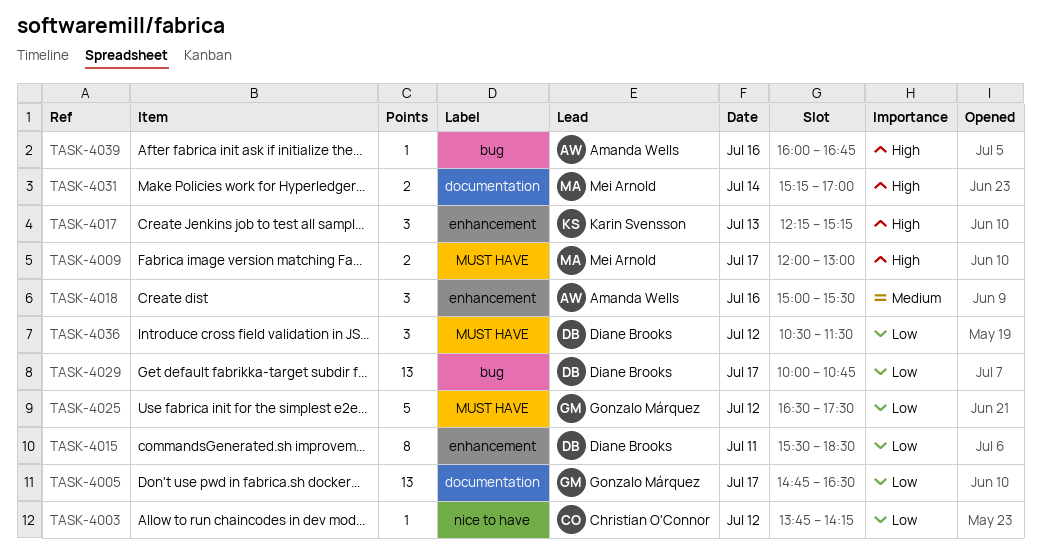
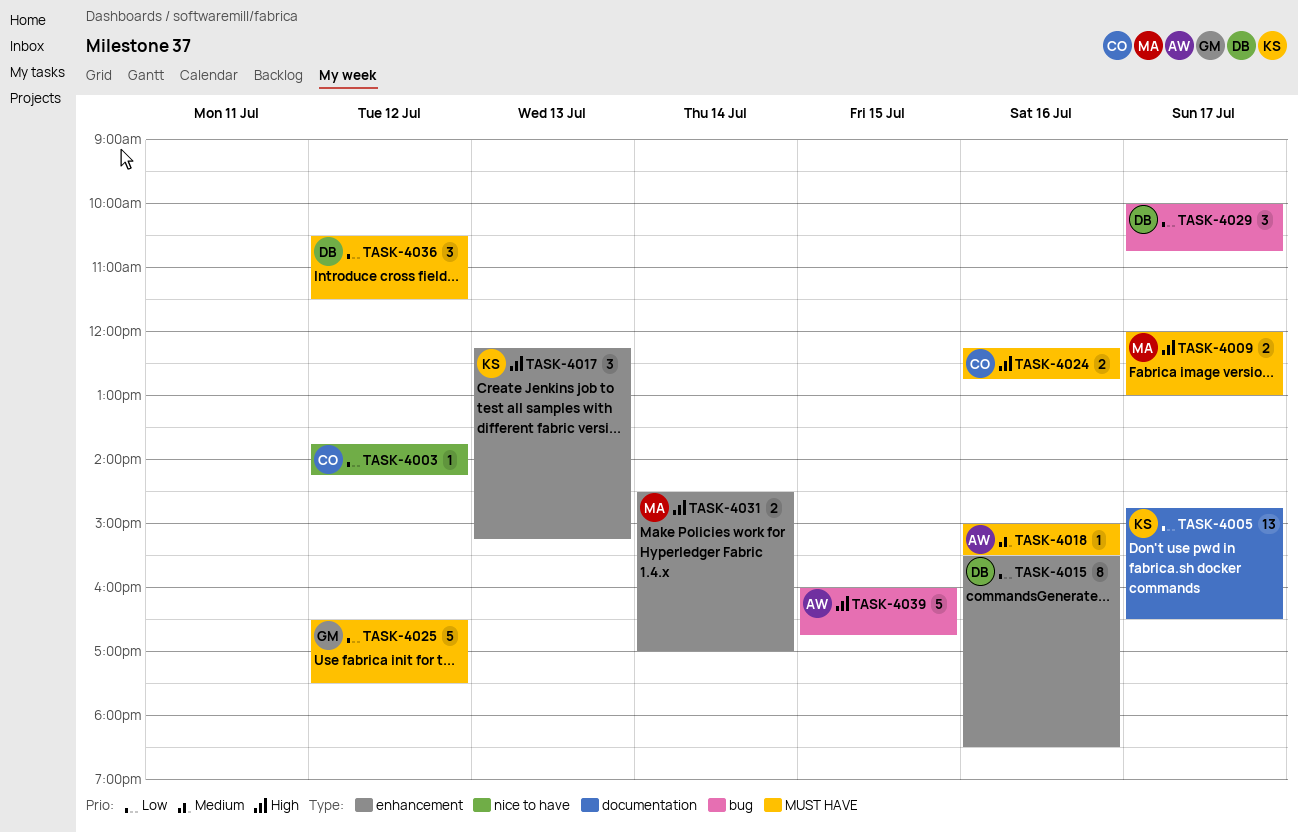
TASK-4005, owner: Gonzalo Márquez -> Karin Svensson
TASK-4015, day: Jul 11 -> Jul 16
TASK-4018, label: enhancement -> MUST HAVE
TASK-4018, estimate: 3 -> 1
TASK-4024: none -> present
TASK-4029, estimate: 13 -> 3
TASK-4031, label: documentation -> enhancement
TASK-4031, begins: 15:15 -> 14:30
TASK-4039, estimate: 1 -> 5
TASK-4039, day: Jul 16 -> Jul 15

